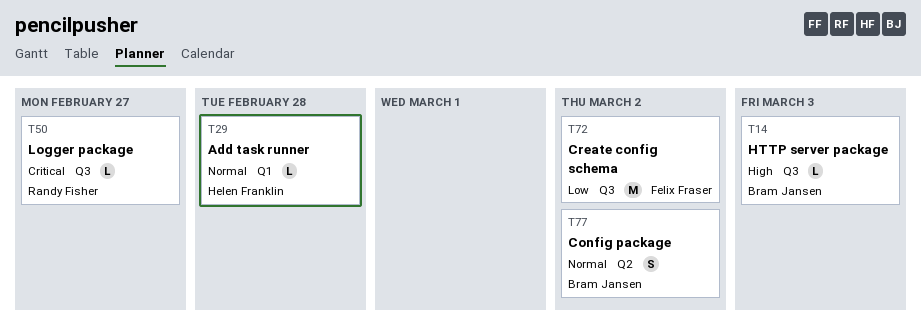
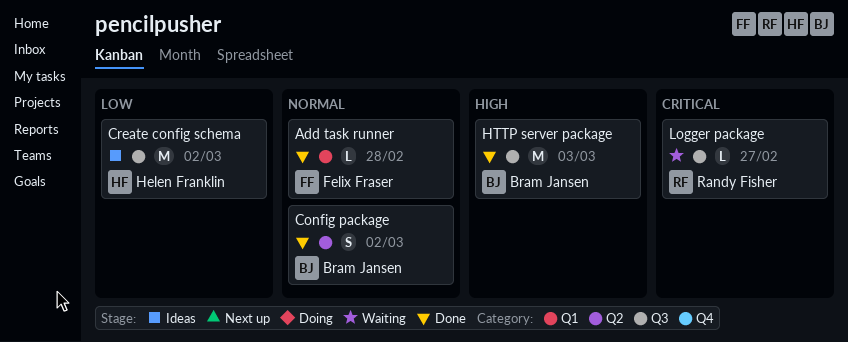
Add task runner, owner: Helen Franklin -> Felix Fraser
Create config schema, owner: Felix Fraser -> Helen Franklin
HTTP server package, estimate: L -> M

